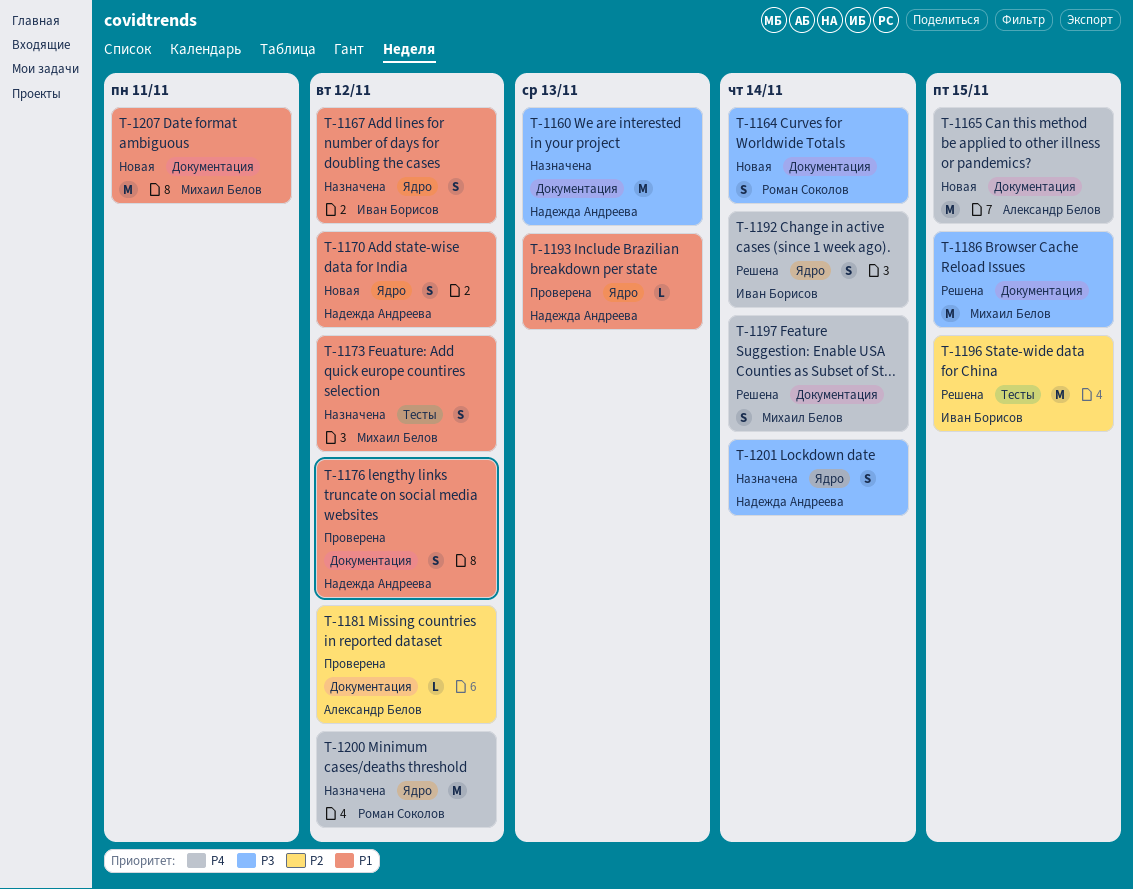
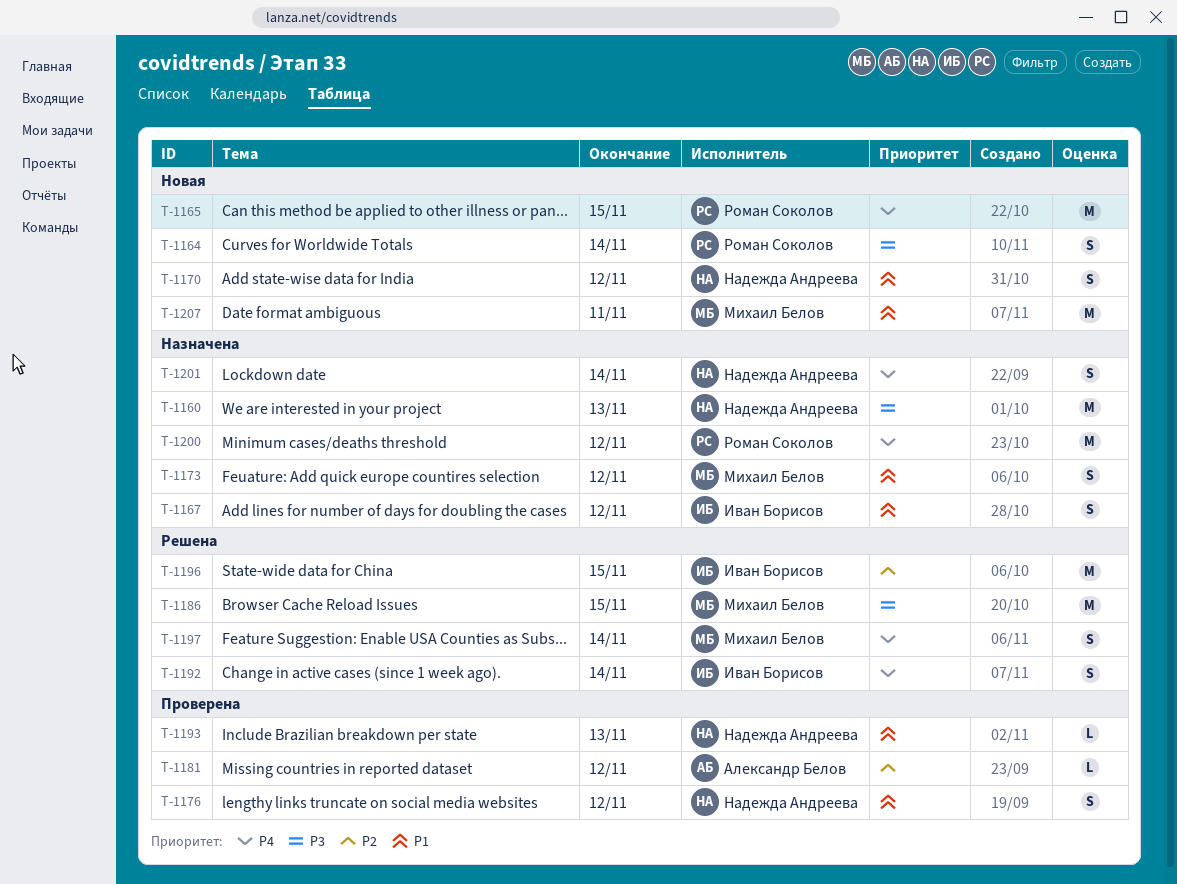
T-1165, owner: Александр Белов -> Роман Соколов
T-1201, priority: P3 -> P4

